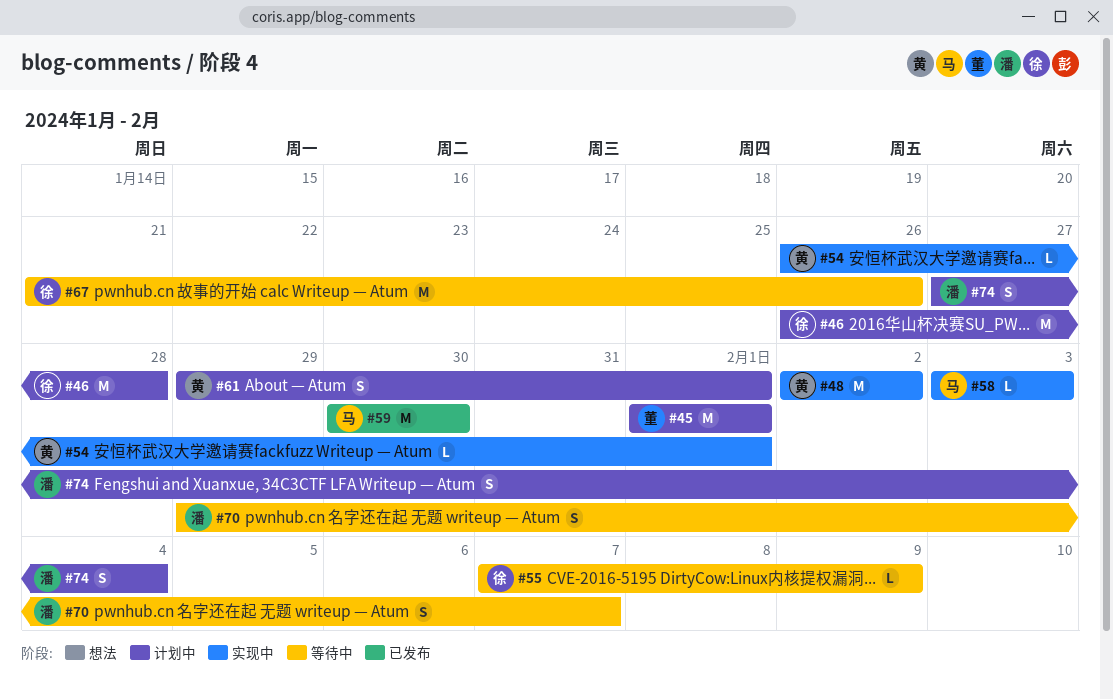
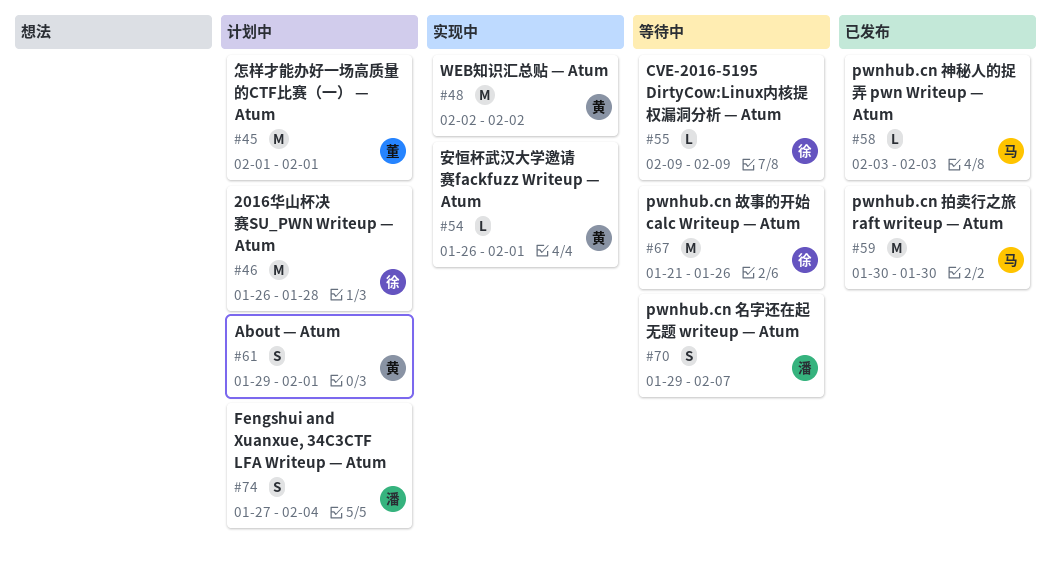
#55, start: Feb 7 -> Feb 9
#58, status: 实现中 -> 已发布

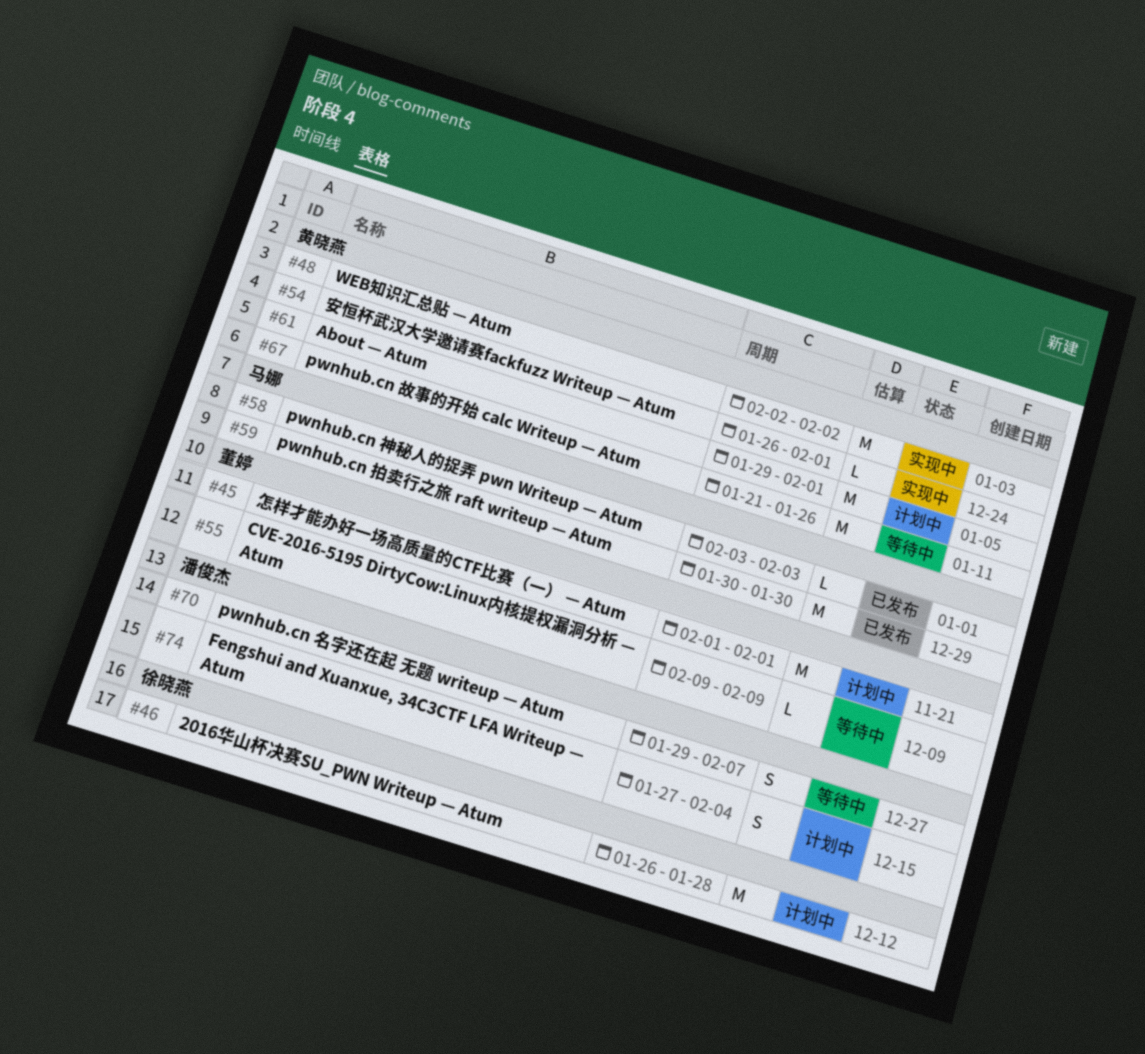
#55, owner: 徐晓燕 -> 董婷
#61, estimate: S -> M
#67, owner: 徐晓燕 -> 黄晓燕

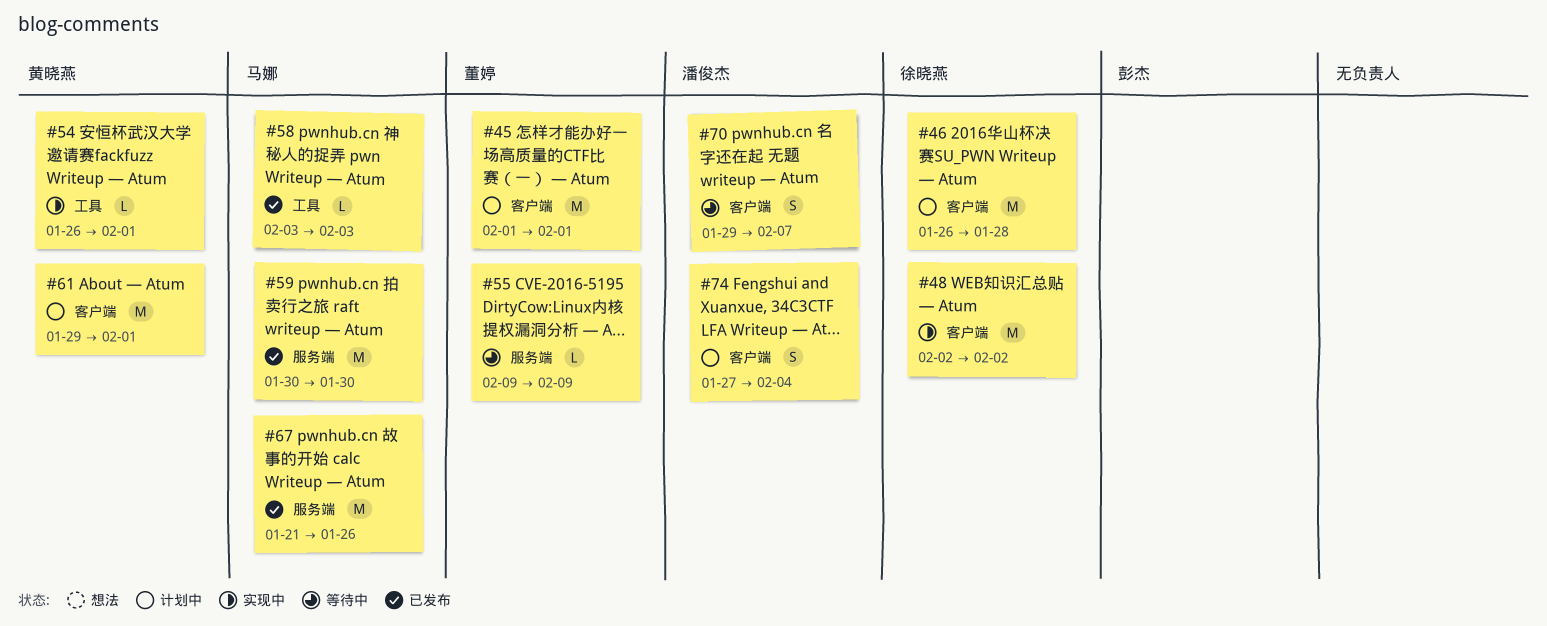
#48, owner: 黄晓燕 -> 徐晓燕
#67, status: 等待中 -> 已发布
#67, owner: 黄晓燕 -> 马娜

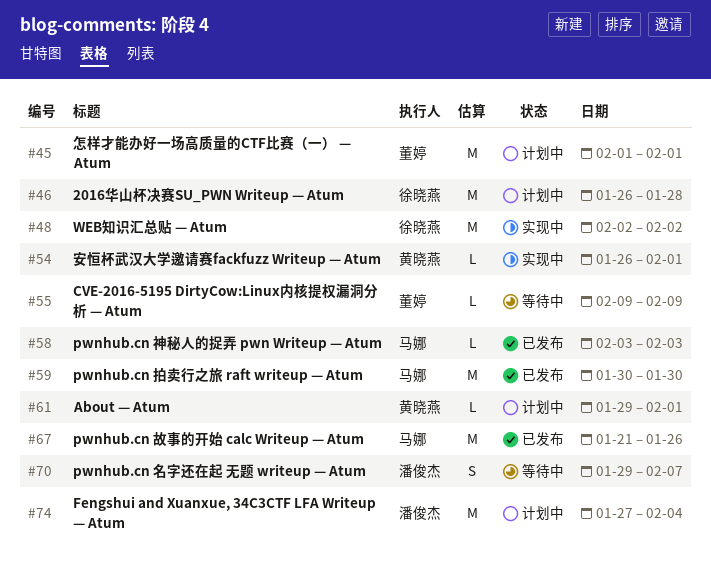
#61, estimate: M -> L
#74, estimate: S -> M

